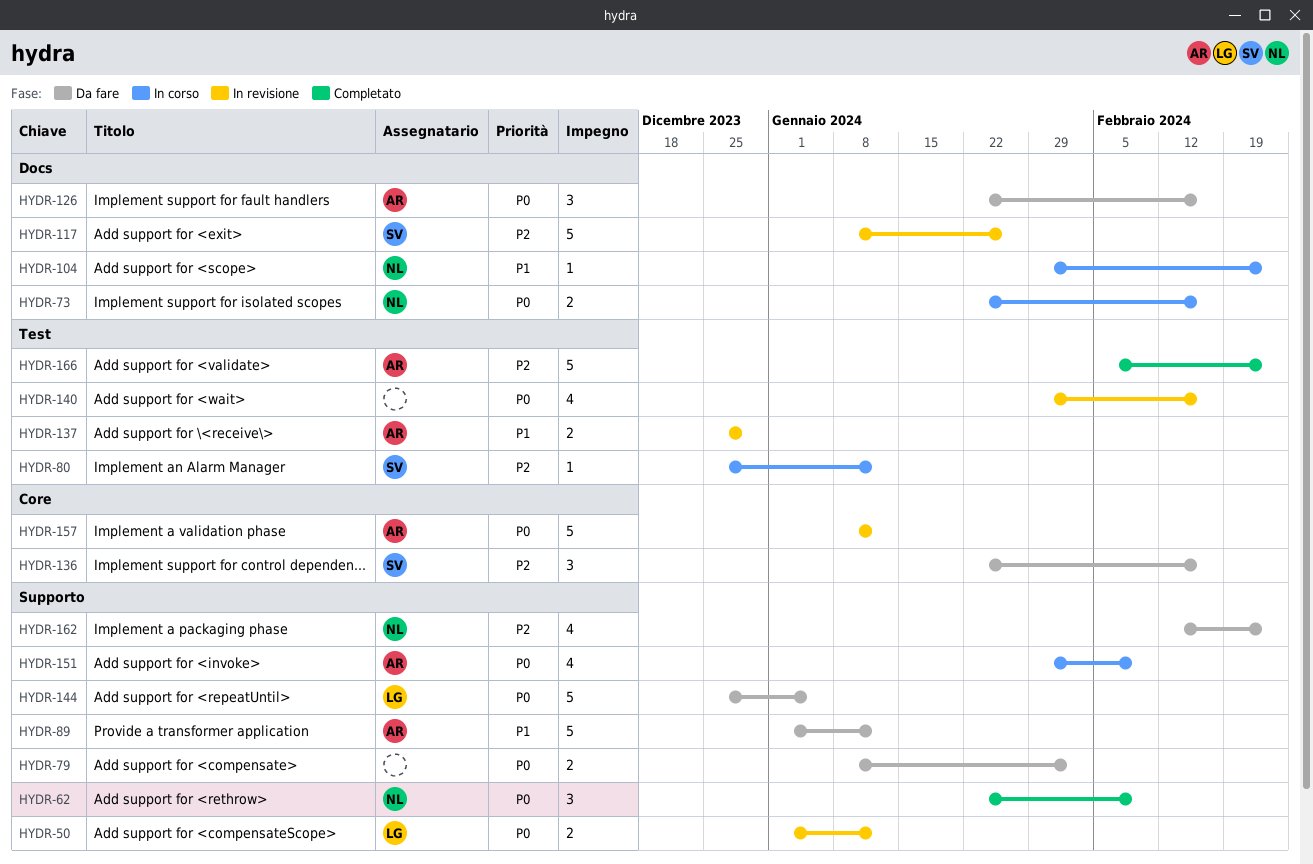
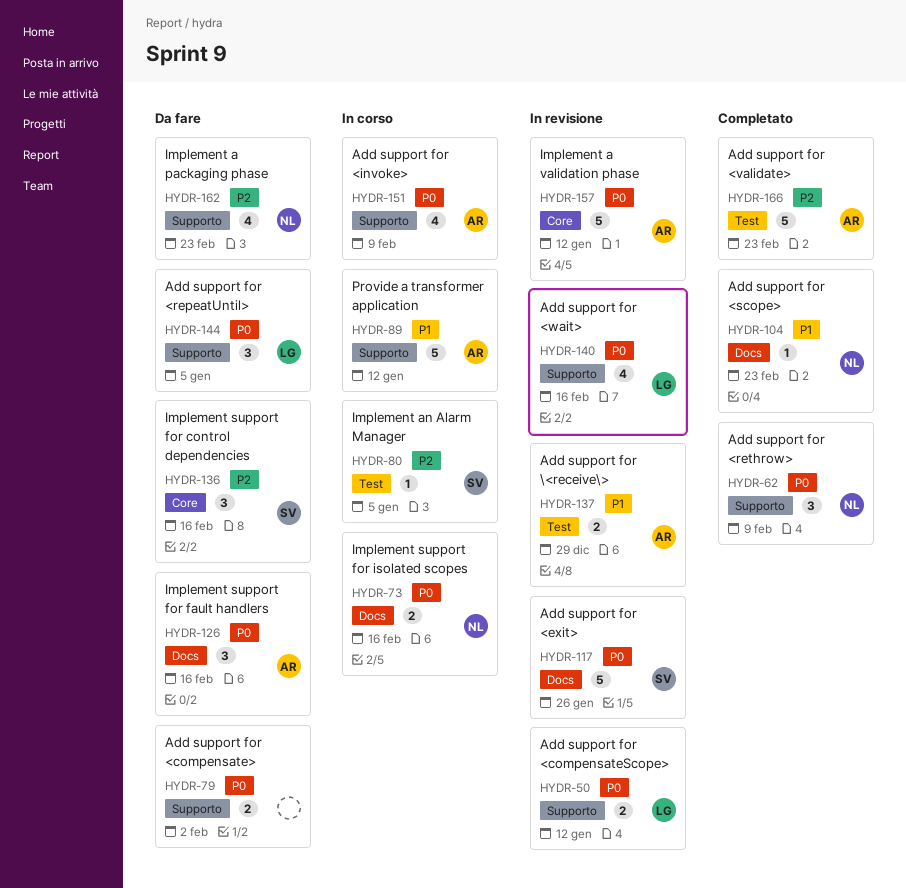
HYDR-80, due: Jan 12 -> Jan 5
HYDR-89, status: Da fare -> In corso
HYDR-104, status: In corso -> Completato
HYDR-117, priority: P2 -> P0
HYDR-140, owner: none -> LG
HYDR-140, label: Test -> Supporto
HYDR-144, estimate: 5 -> 3

